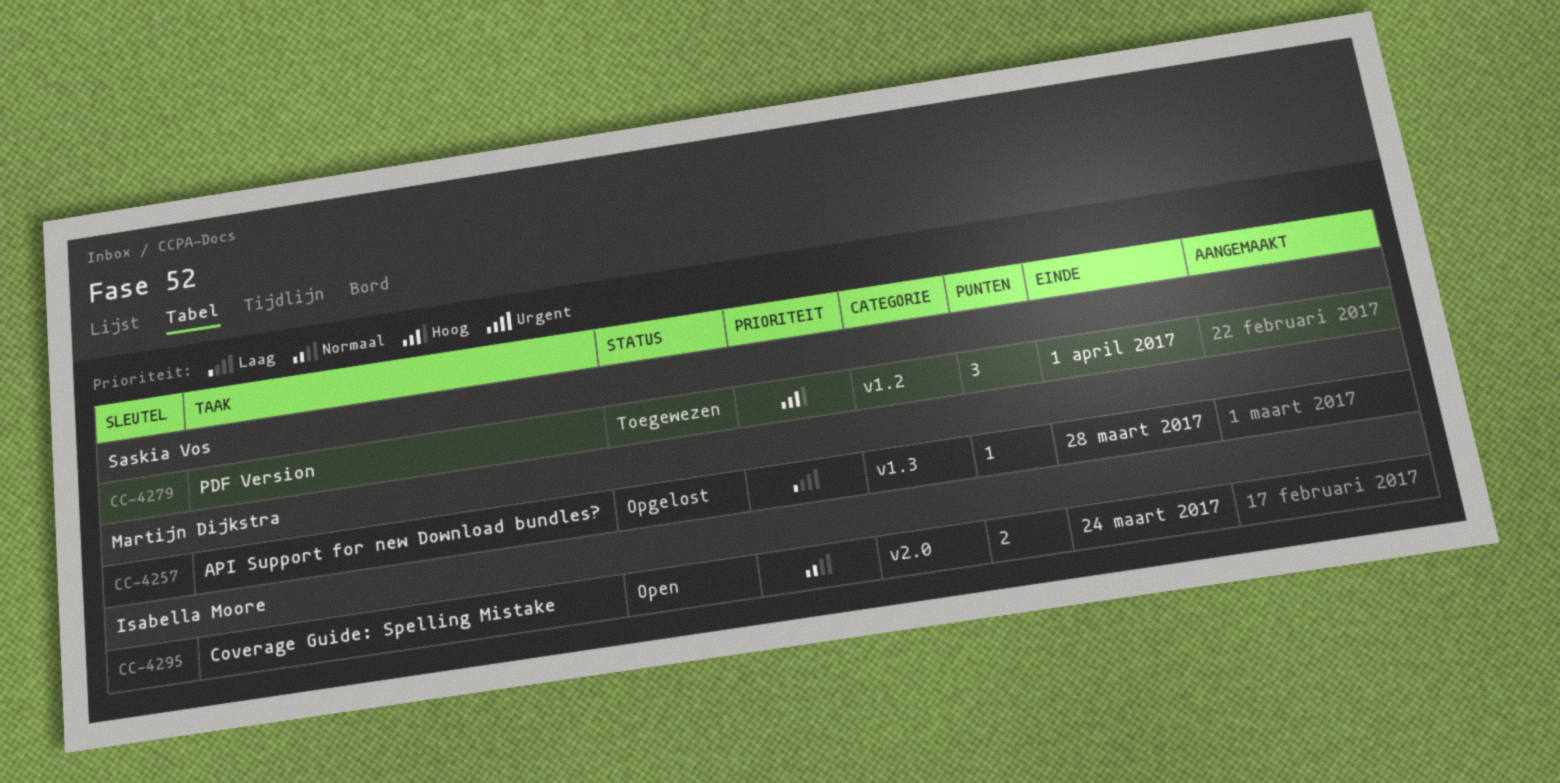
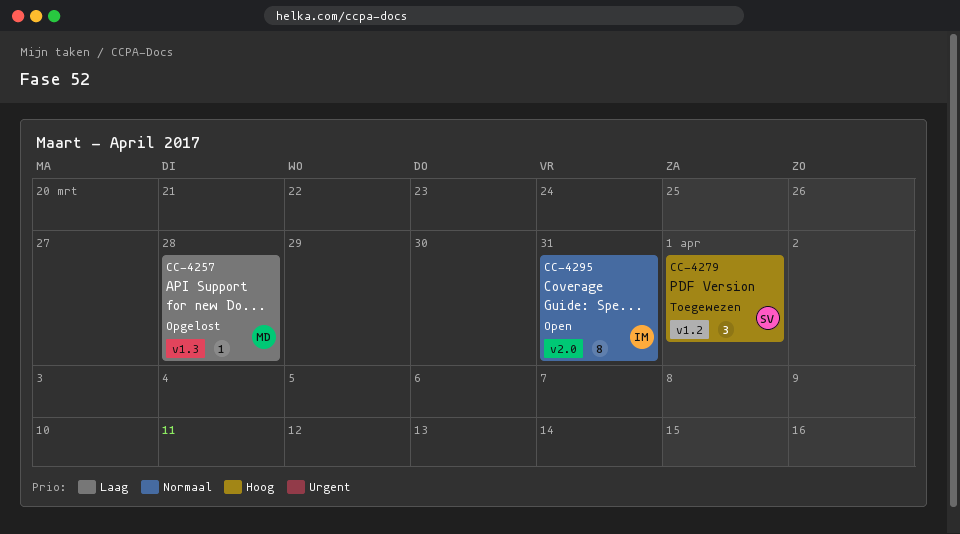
CC-4295, estimate: 2 -> 8
CC-4295, due: Mar 24 -> Mar 31

